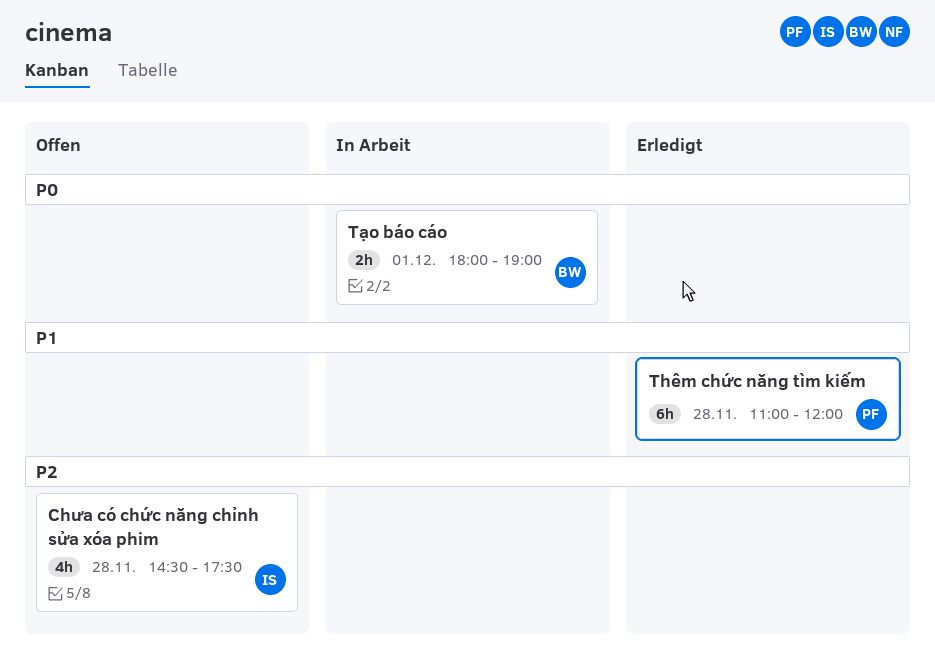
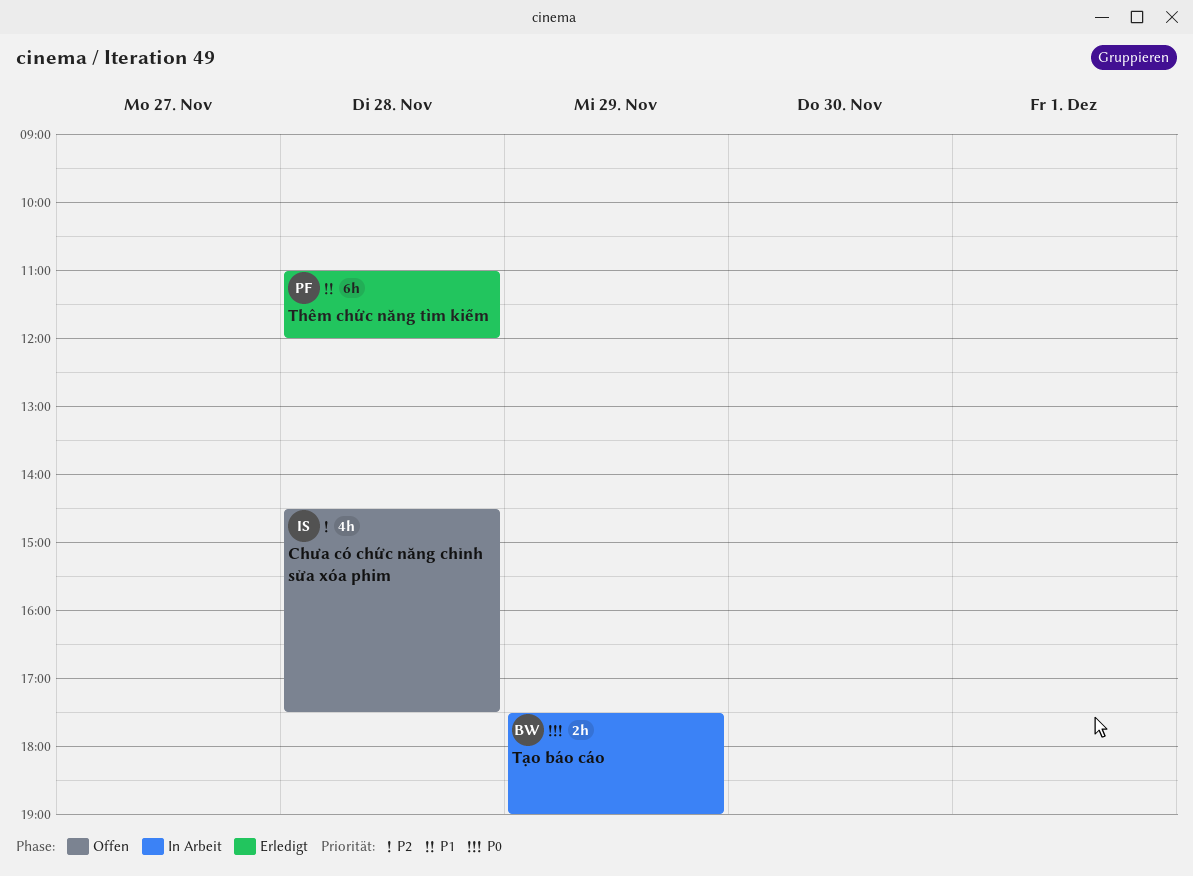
Tạo báo cáo, day: Dec 1 -> Nov 29
Tạo báo cáo, begins: 18:00 -> 17:30

